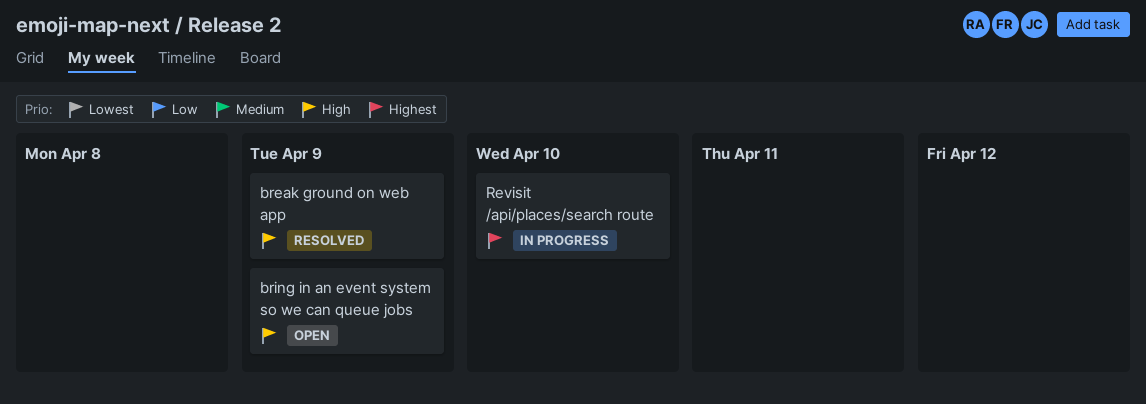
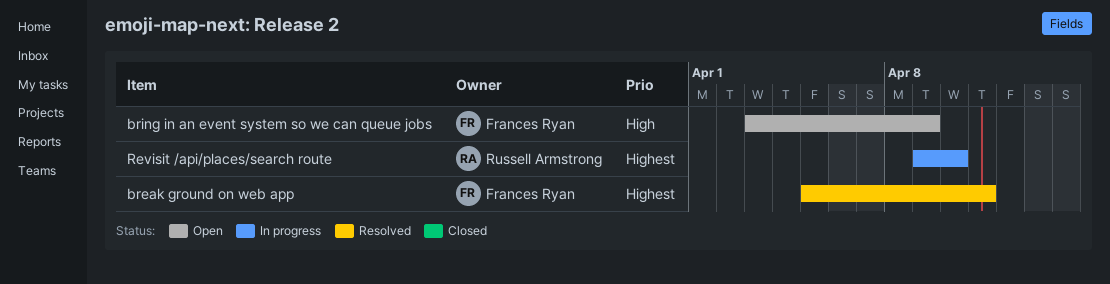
break ground on web app, priority: High -> Highest
break ground on web app, due: Apr 9 -> Apr 11

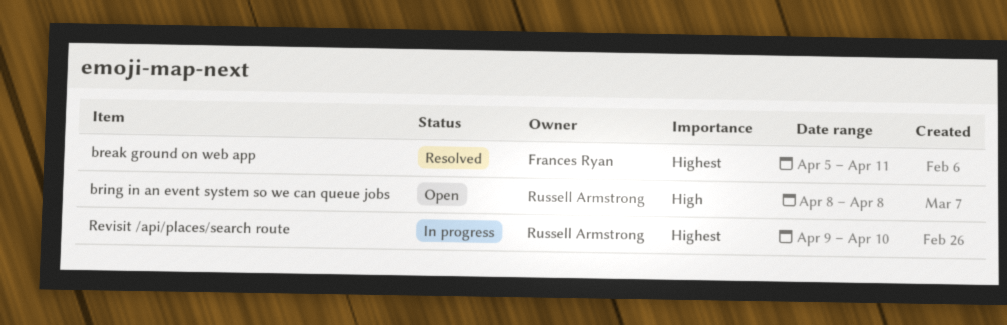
bring in an event system so we can queue jobs, owner: Frances Ryan -> Russell Armstrong
bring in an event system so we can queue jobs, start: Apr 3 -> Apr 8
bring in an event system so we can queue jobs, due: Apr 9 -> Apr 8

